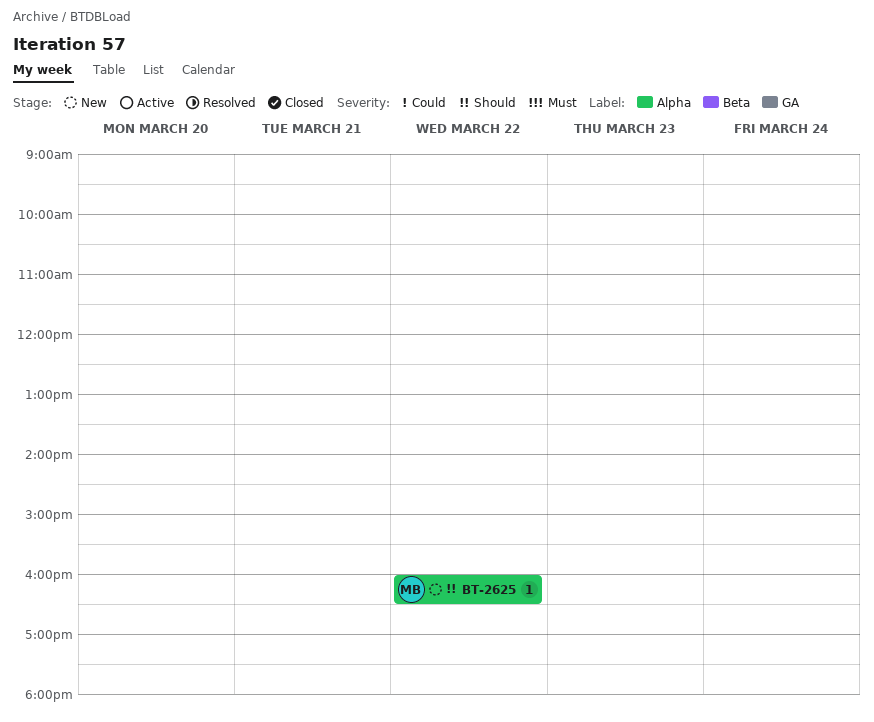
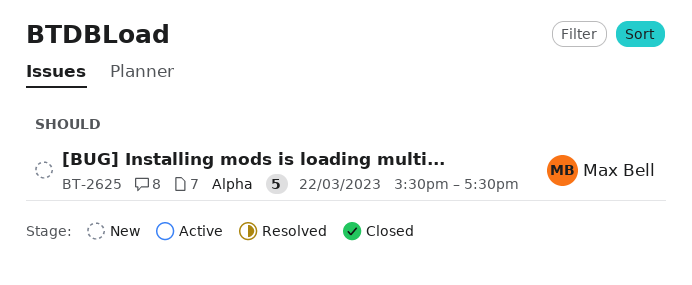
BT-2625, estimate: 1 -> 5
BT-2625, begins: 16:00 -> 15:30
BT-2625, ends: 16:30 -> 17:30

